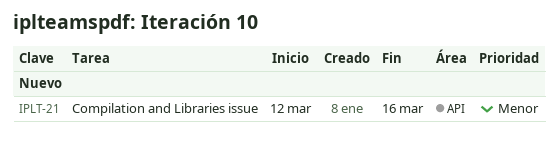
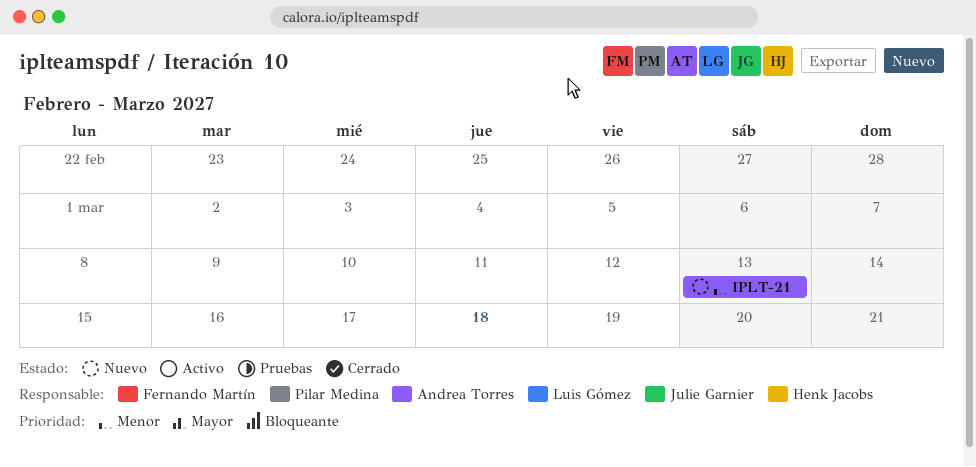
IPLT-21, start: Mar 12 -> Mar 13
IPLT-21, due: Mar 16 -> Mar 13

